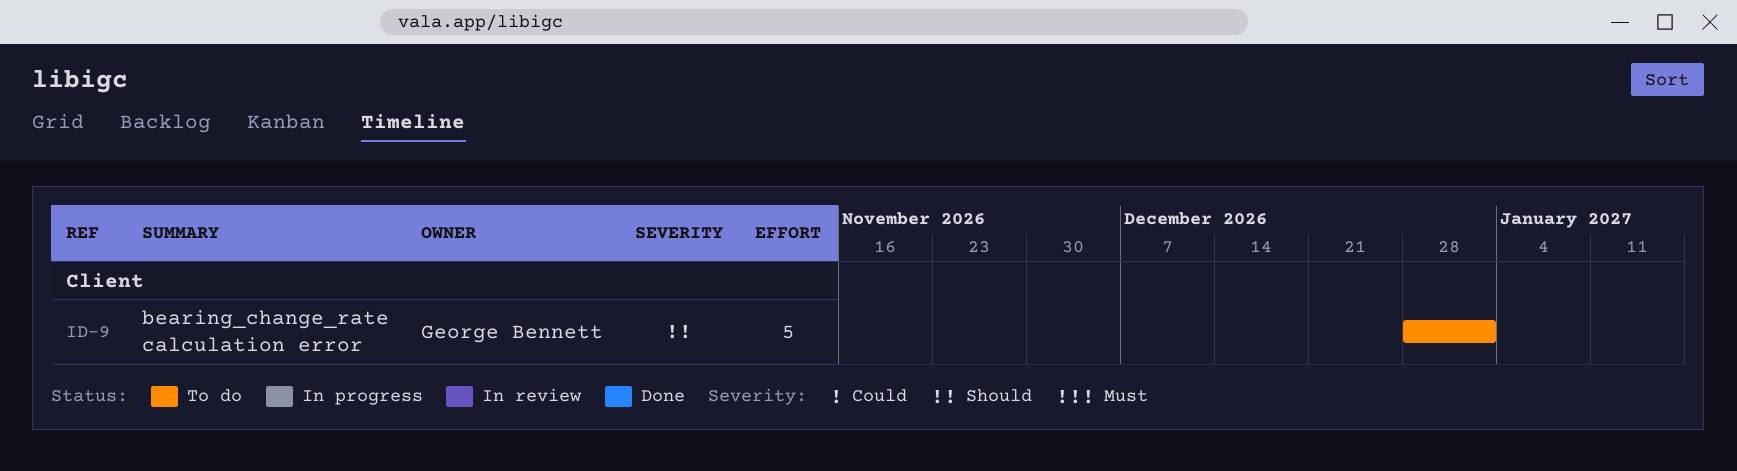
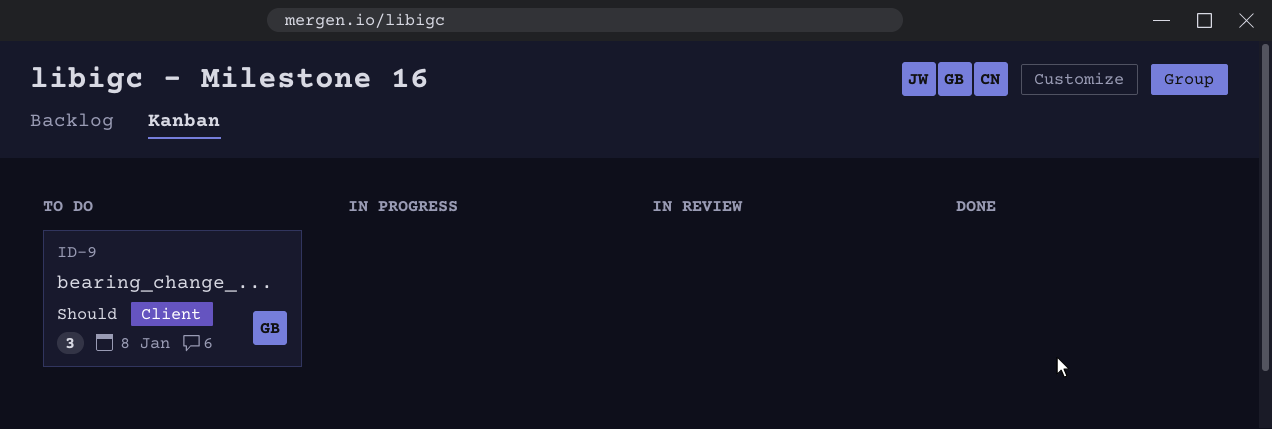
ID-9, estimate: 5 -> 3
ID-9, due: Jan 1 -> Jan 8

